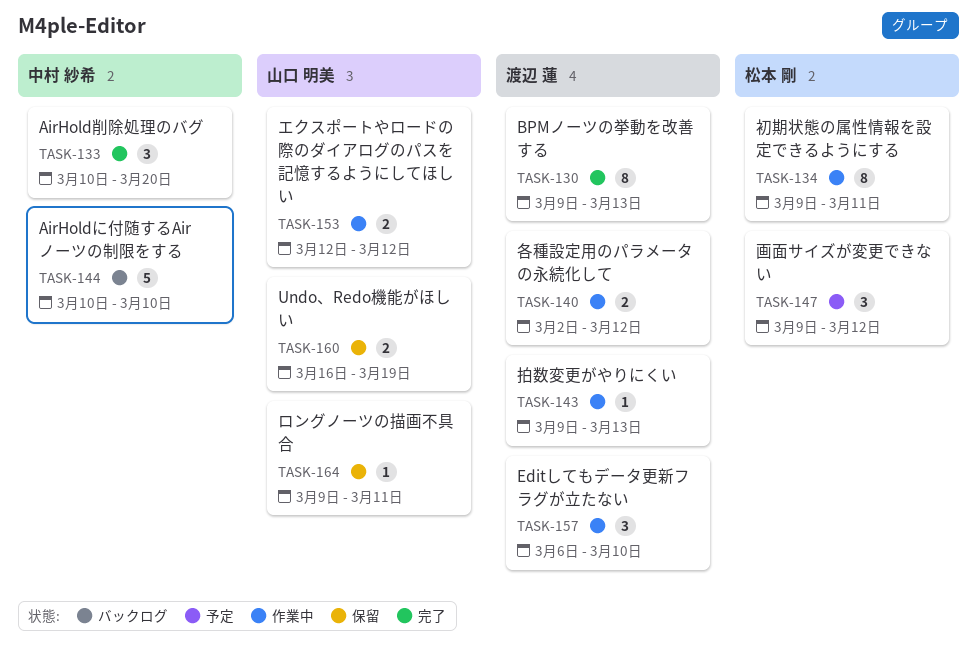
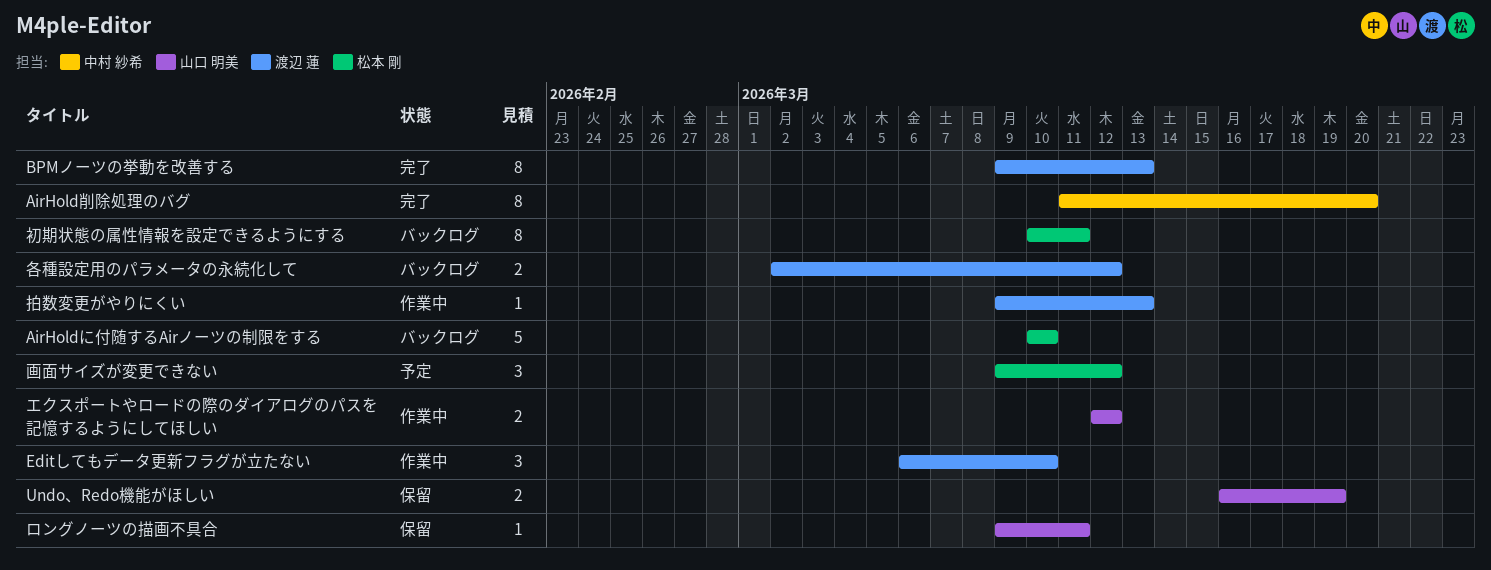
AirHoldに付随するAirノーツの制限をする, owner: 中村 紗希 -> 松本 剛
AirHold削除処理のバグ, estimate: 3 -> 8
AirHold削除処理のバグ, start: Mar 10 -> Mar 11
初期状態の属性情報を設定できるようにする, status: 作業中 -> バックログ
初期状態の属性情報を設定できるようにする, start: Mar 9 -> Mar 10
各種設定用のパラメータの永続化して, status: 作業中 -> バックログ

